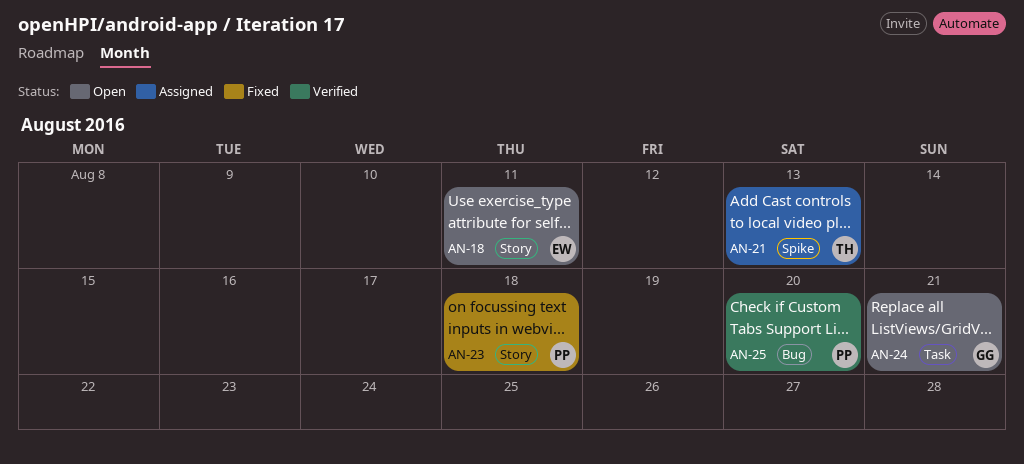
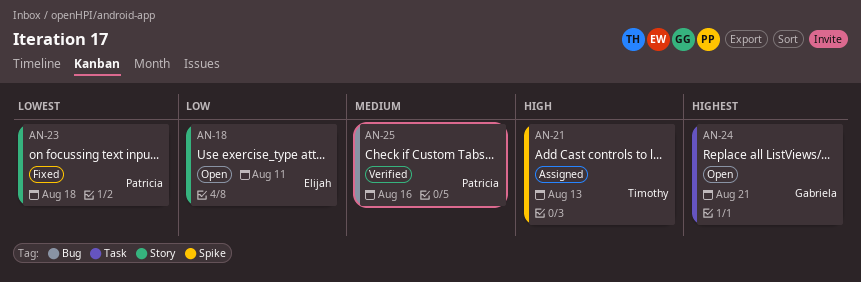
AN-25, due: Aug 20 -> Aug 16

